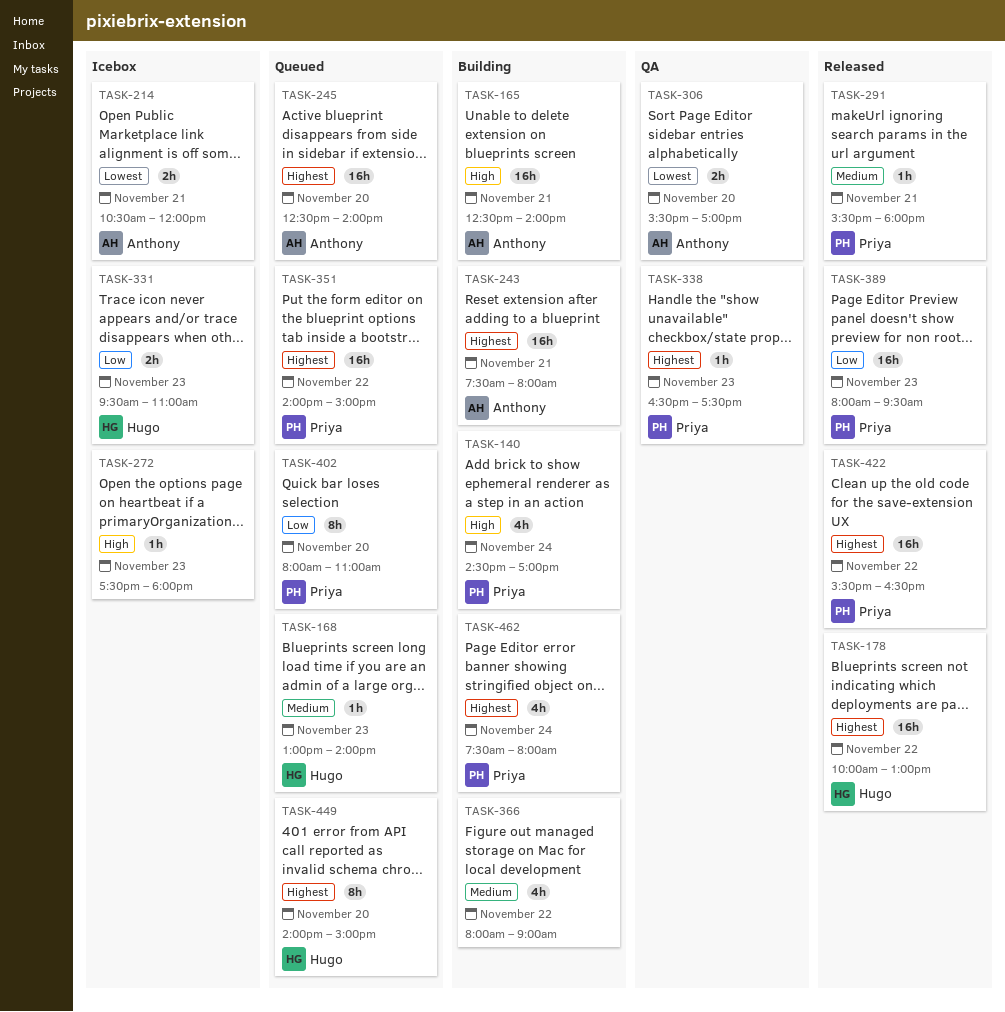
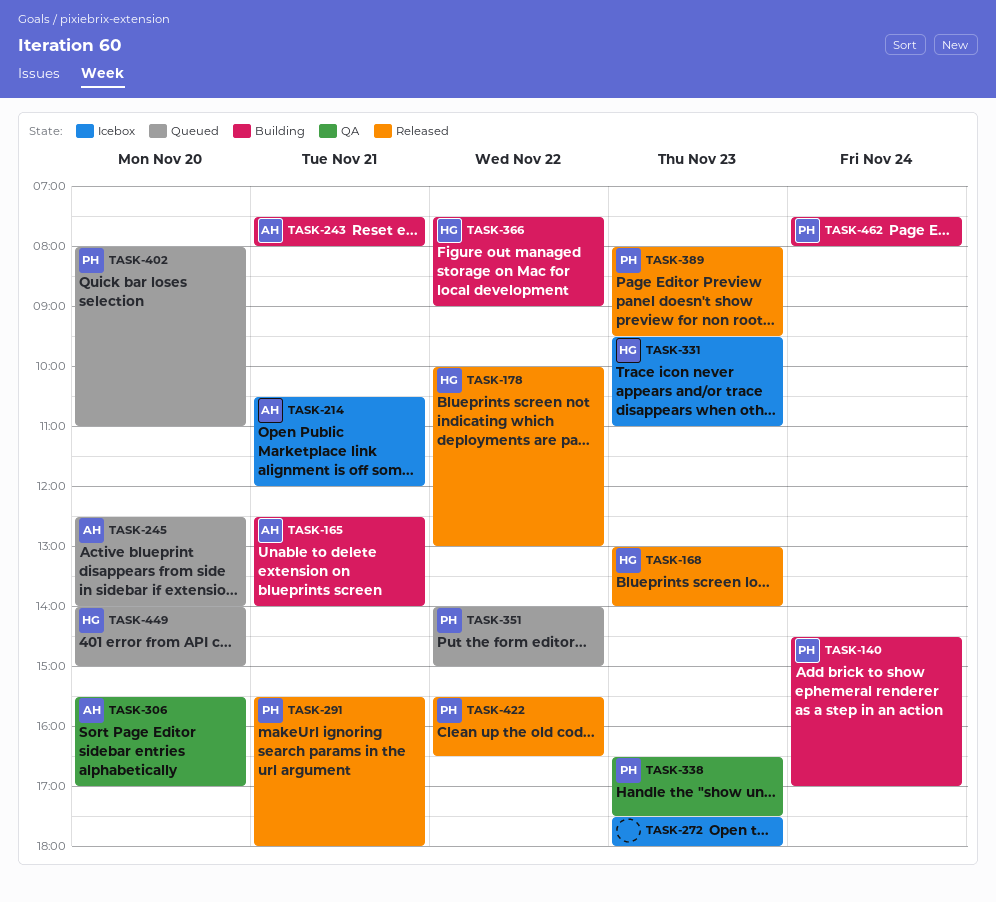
TASK-168, status: Queued -> Released
TASK-366, owner: none -> Hugo
TASK-366, begins: 08:00 -> 07:30

